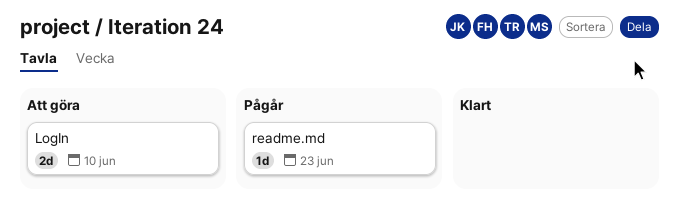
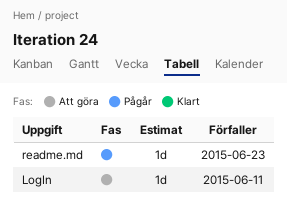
LogIn, estimate: 2d -> 1d
LogIn, due: Jun 10 -> Jun 11

